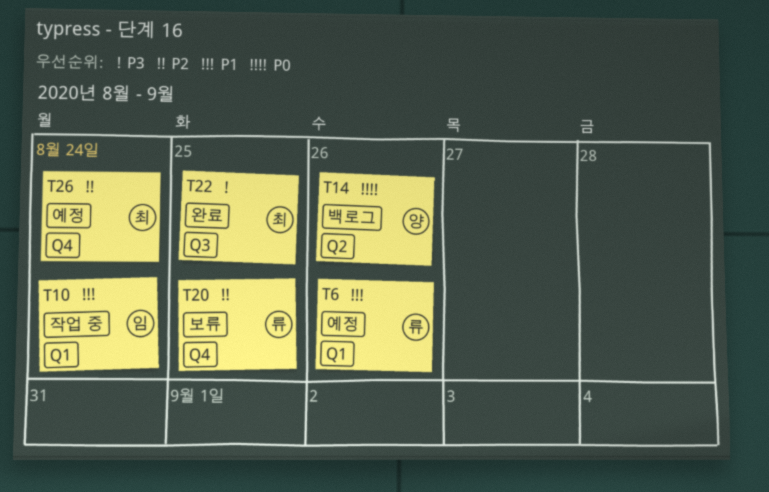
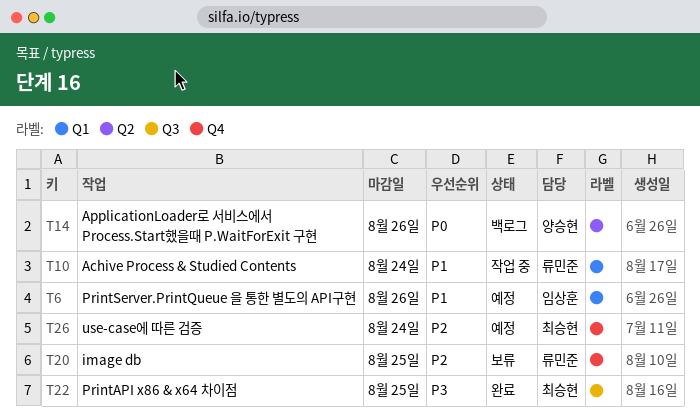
T6, owner: 류민준 -> 임상훈
T10, owner: 임상훈 -> 류민준

